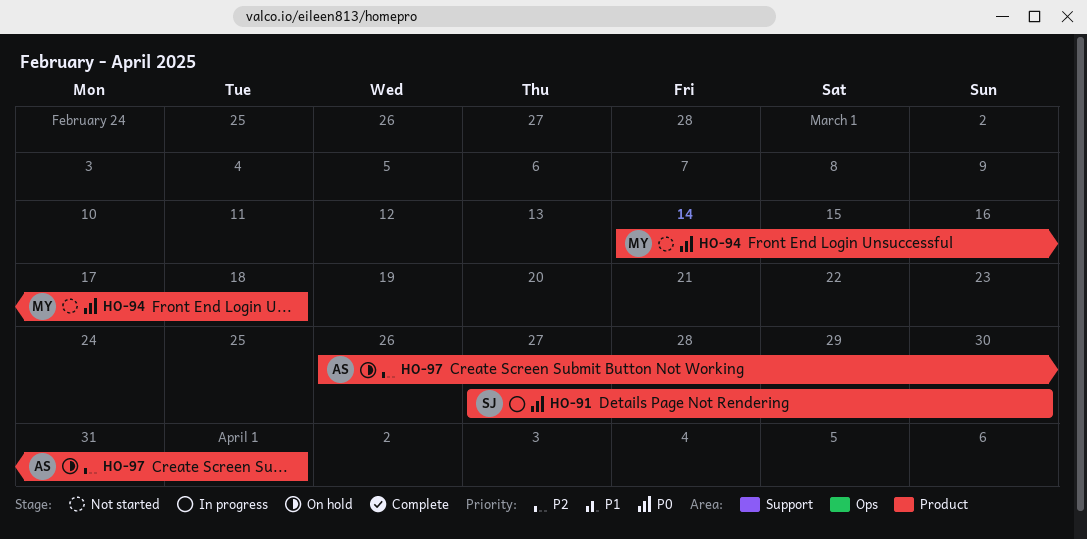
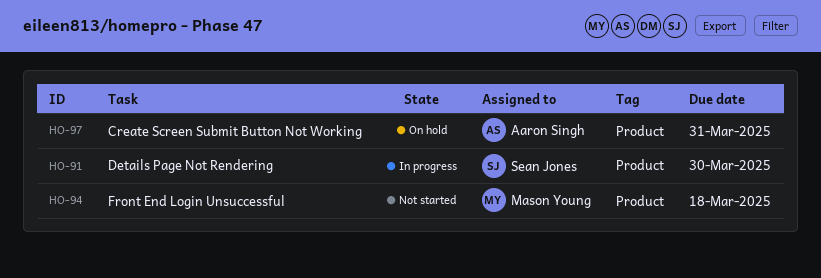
HO-97, due: Apr 1 -> Mar 31

